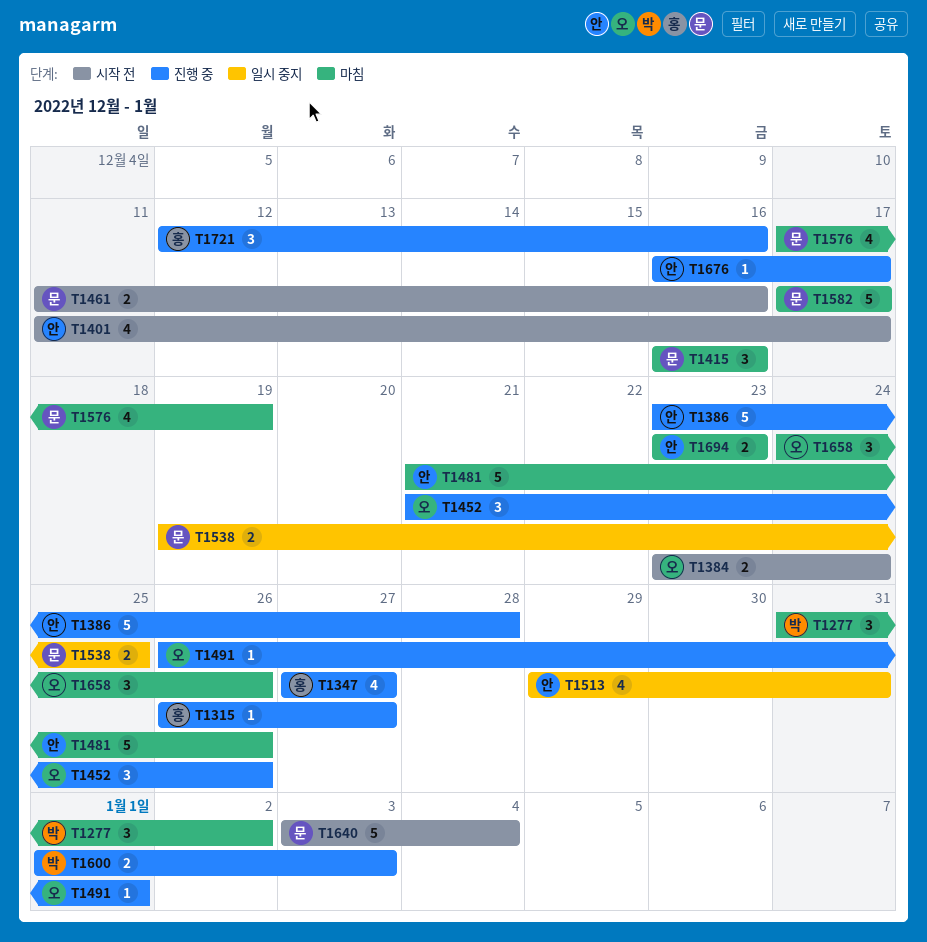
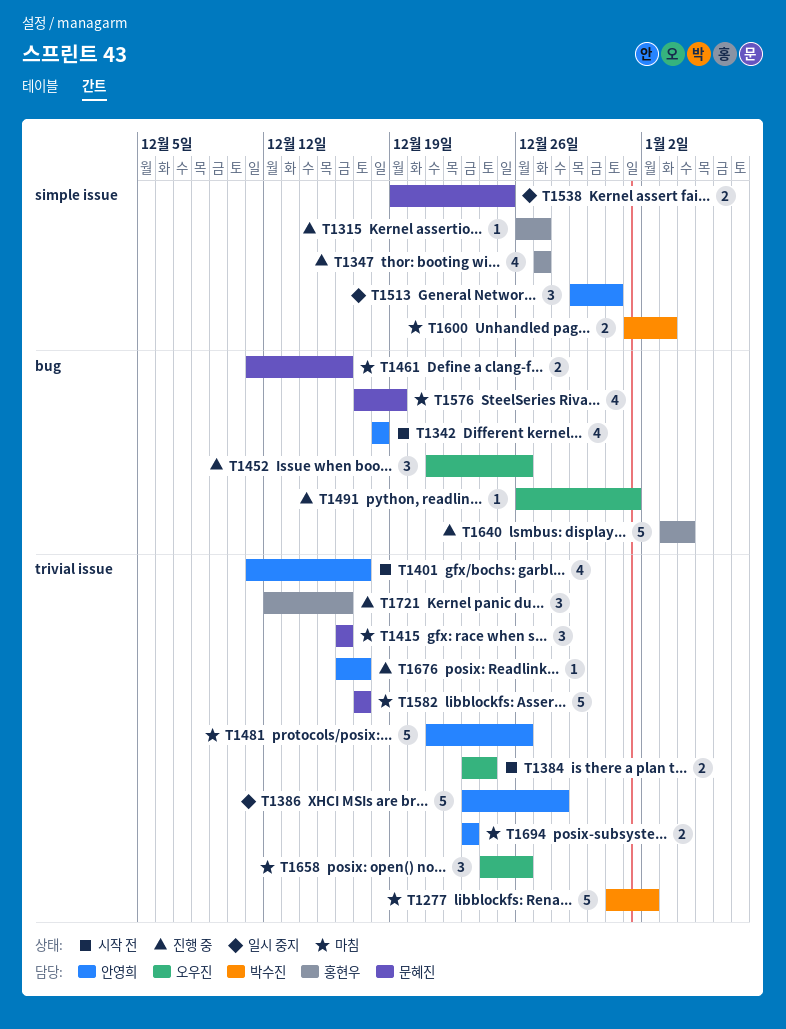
T1277, estimate: 3 -> 5
T1342: none -> present
T1386, status: 진행 중 -> 일시 중지
T1461, status: 시작 전 -> 마침
T1513, estimate: 4 -> 3
T1600, status: 진행 중 -> 마침
T1640, status: 시작 전 -> 진행 중
T1640, owner: 문혜진 -> 홍현우

